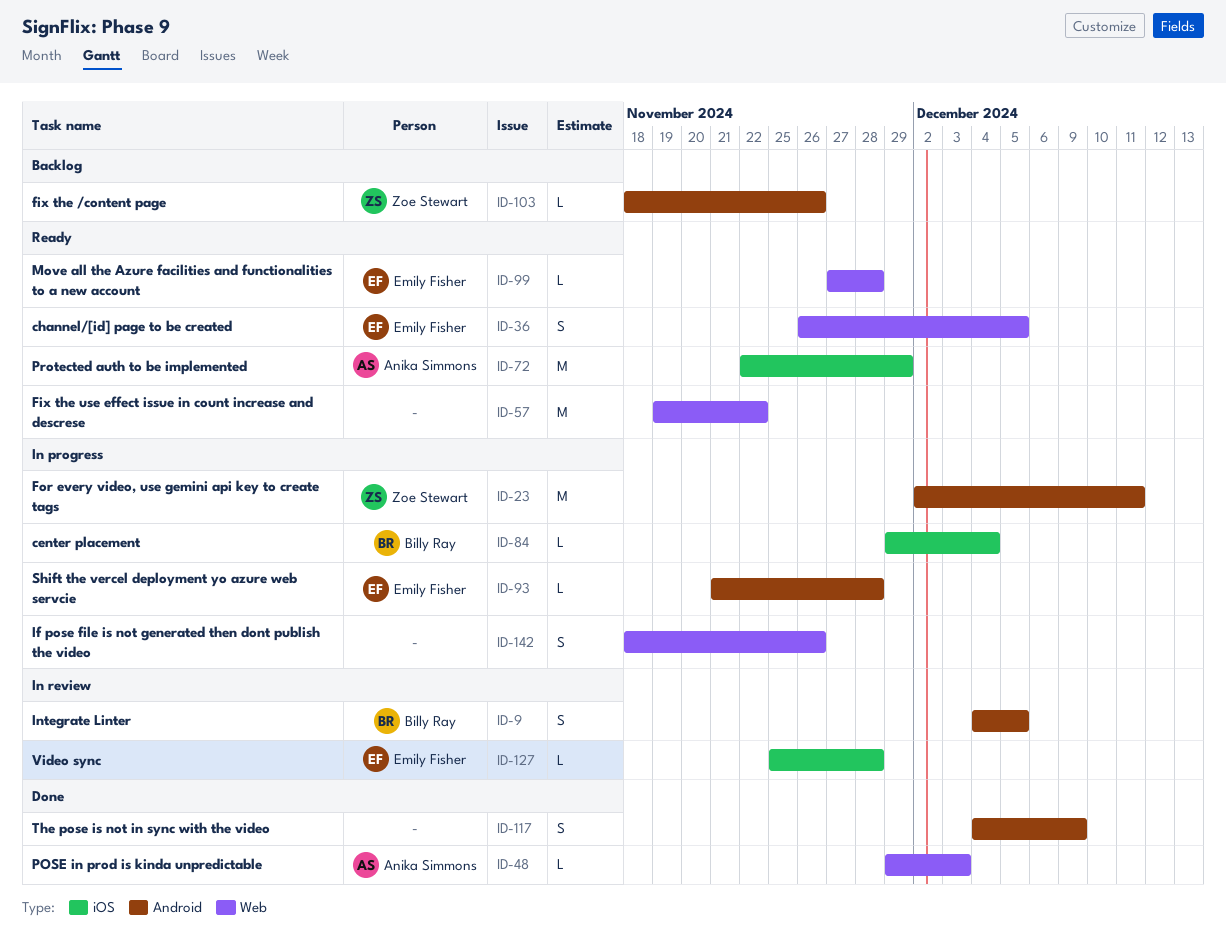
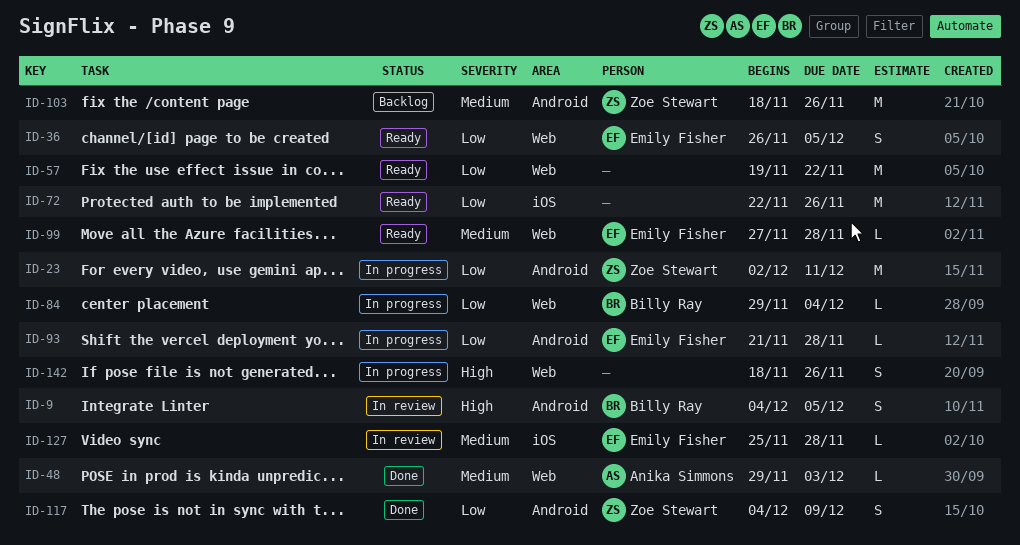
ID-72, owner: Anika Simmons -> none
ID-72, due: Nov 29 -> Nov 26
ID-84, label: iOS -> Web
ID-103, estimate: L -> M
ID-117, owner: none -> Zoe Stewart

